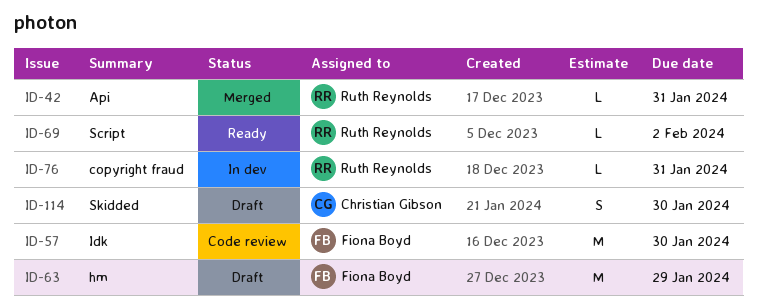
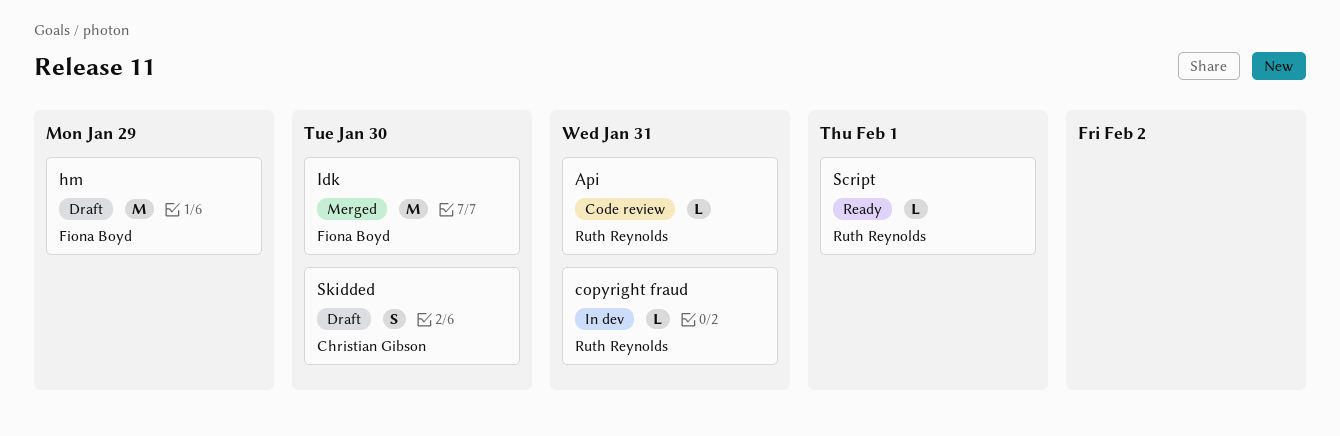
Api, status: Merged -> Code review
Idk, status: Code review -> Merged
Script, due: Feb 2 -> Feb 1

